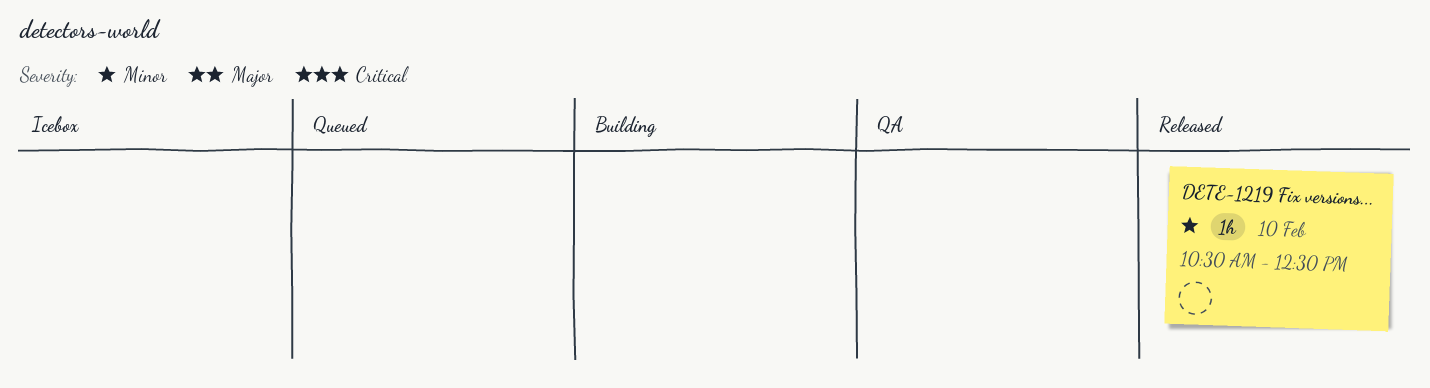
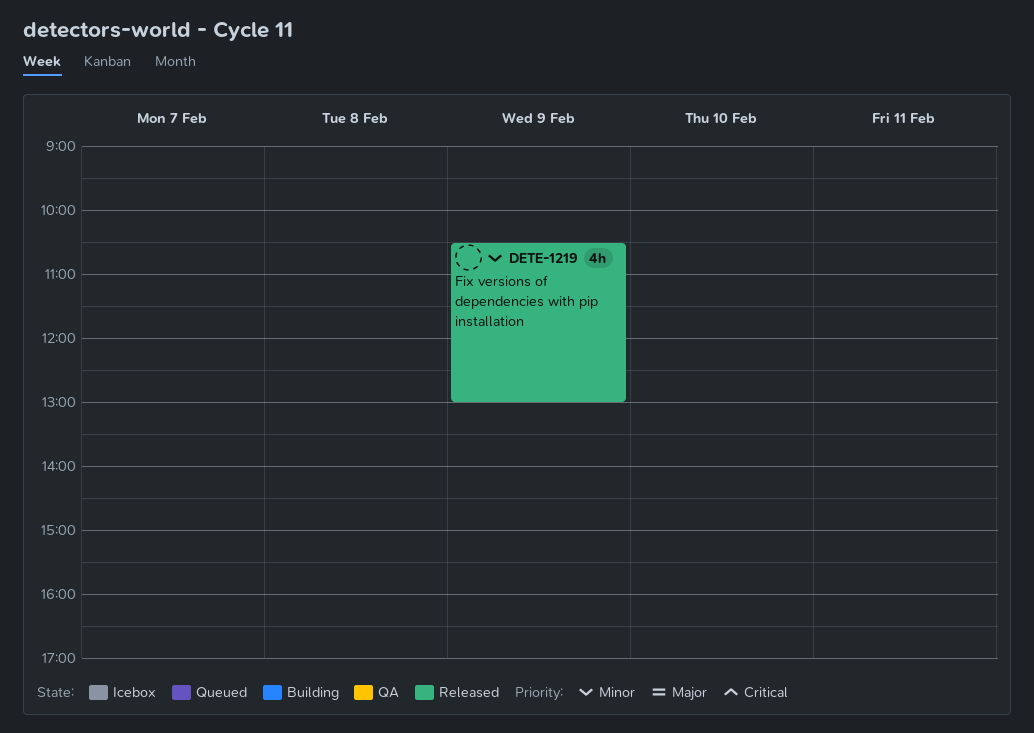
DETE-1219, estimate: 1h -> 4h
DETE-1219, day: Feb 10 -> Feb 9
DETE-1219, ends: 12:30 -> 13:00

